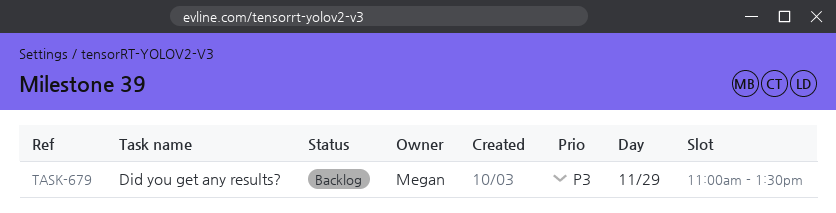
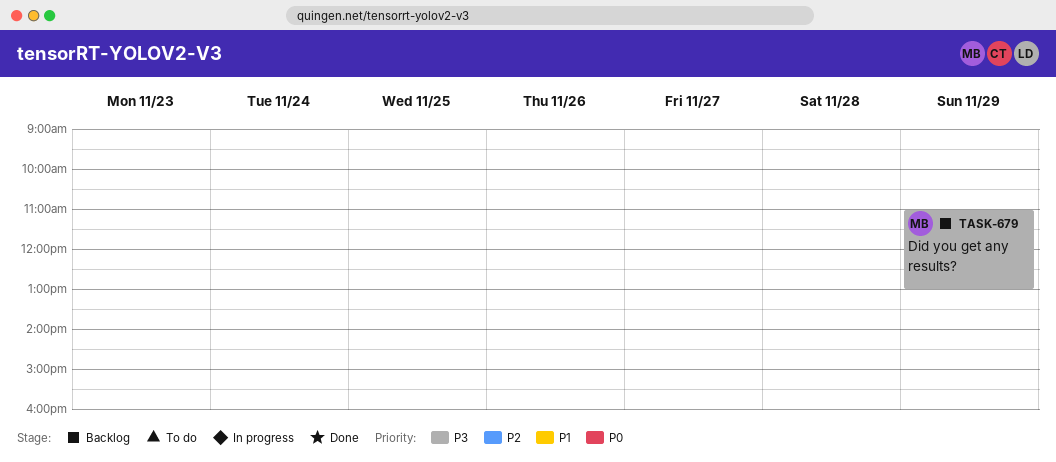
TASK-679, ends: 13:30 -> 13:00

